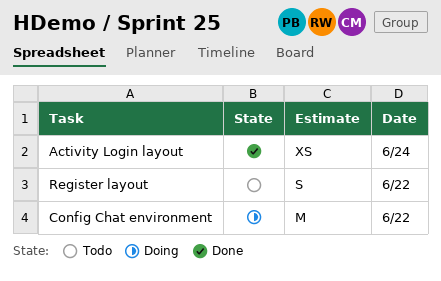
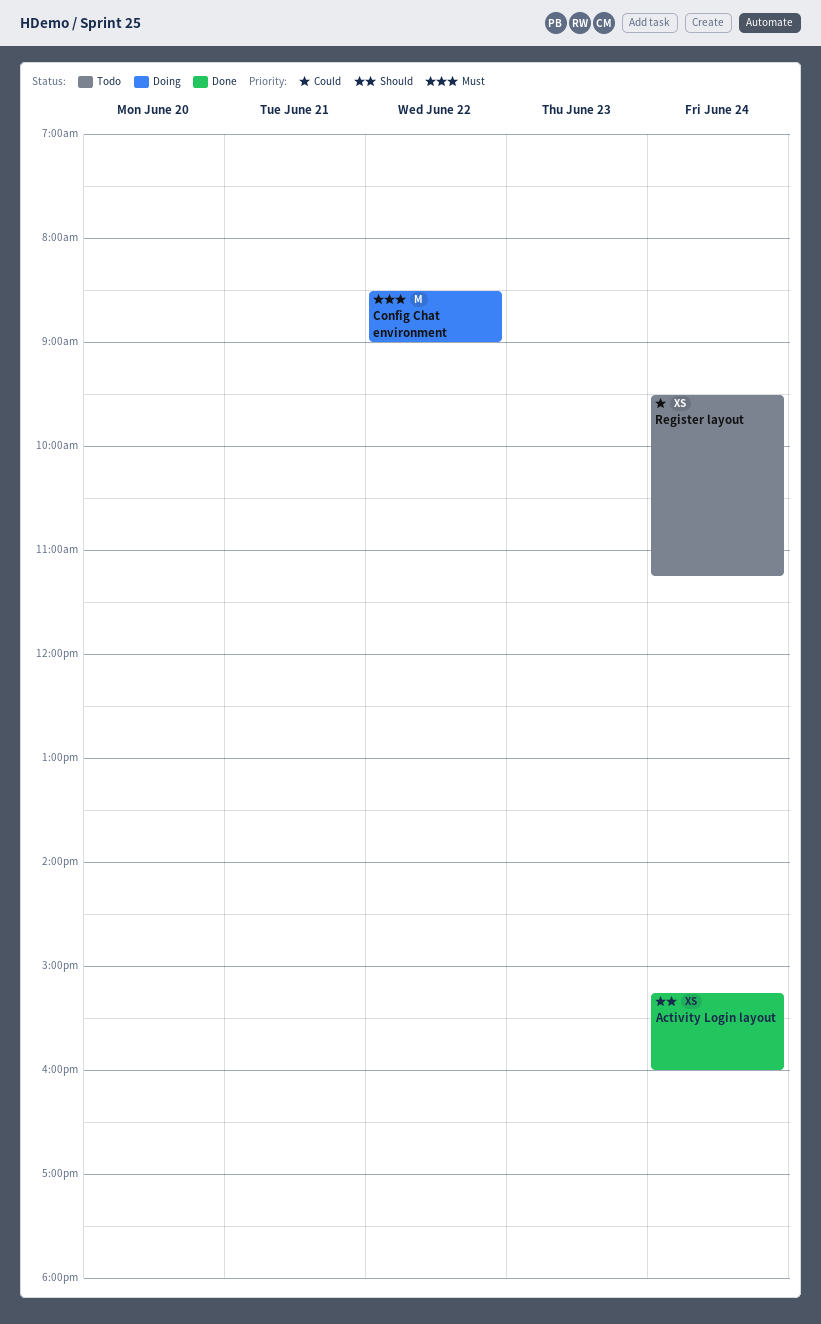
Register layout, estimate: S -> XS
Register layout, day: Jun 22 -> Jun 24

